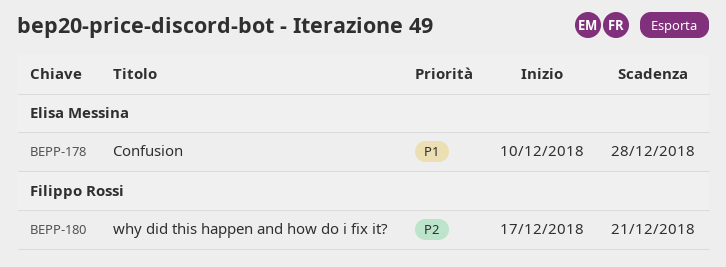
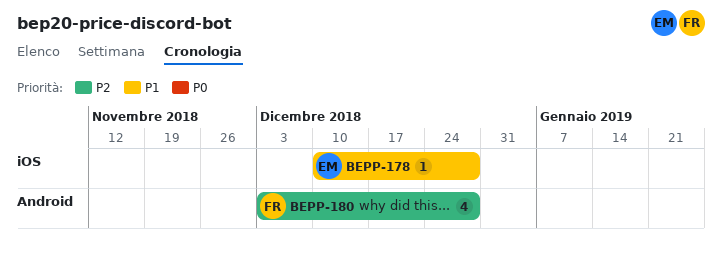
BEPP-180, start: Dec 17 -> Dec 3
BEPP-180, due: Dec 21 -> Dec 28

